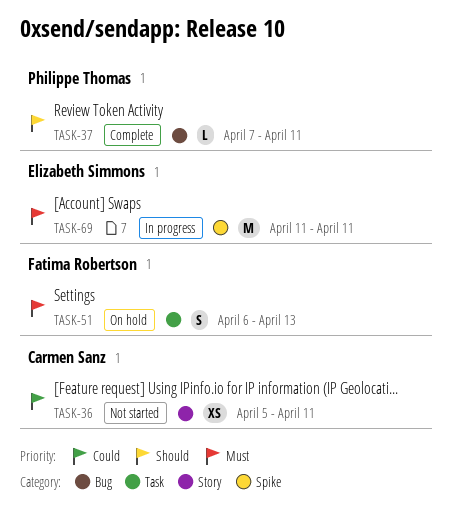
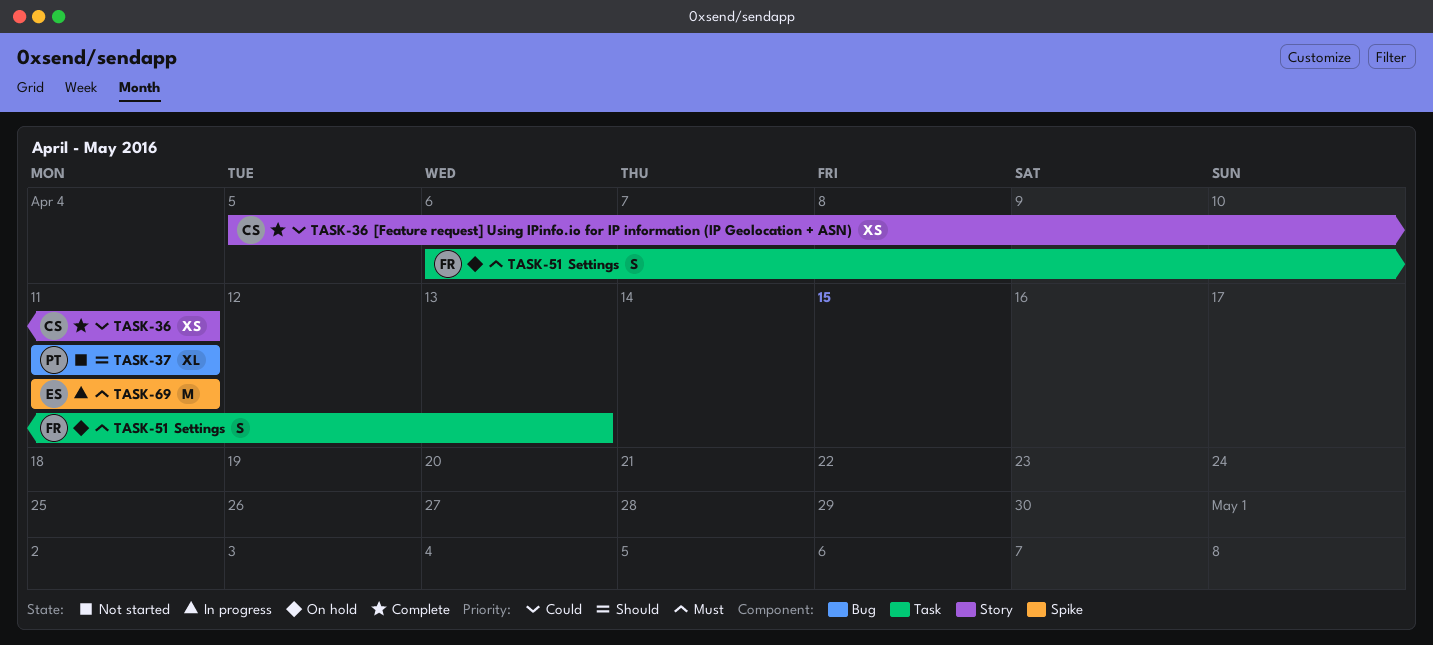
TASK-36, status: Not started -> Complete
TASK-37, status: Complete -> Not started
TASK-37, estimate: L -> XL
TASK-37, start: Apr 7 -> Apr 11

